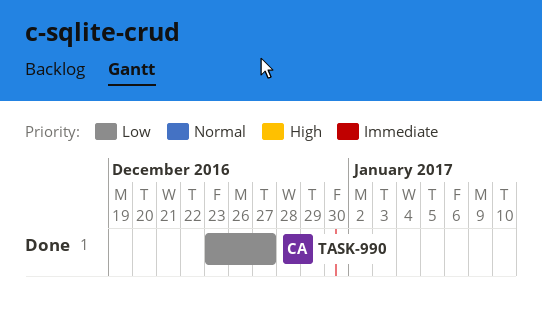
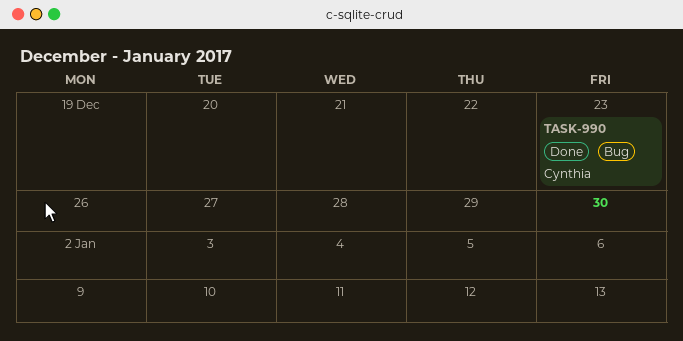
TASK-990, due: Dec 27 -> Dec 23

